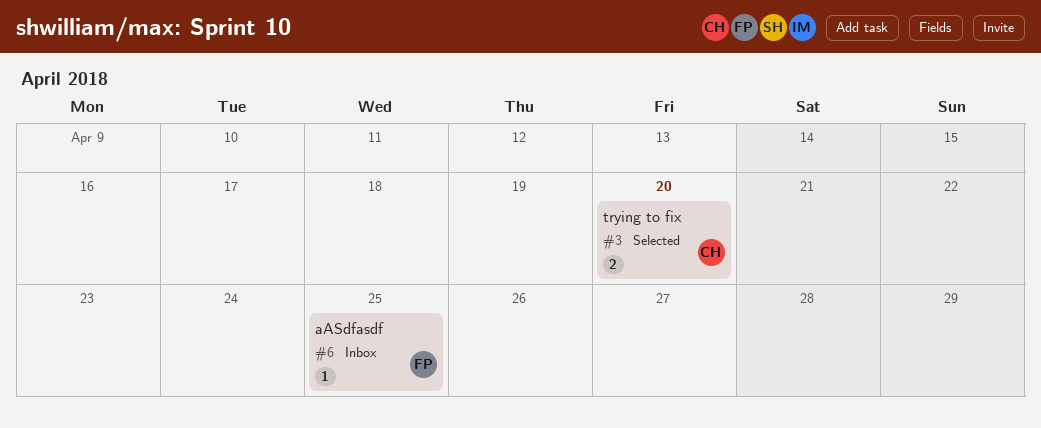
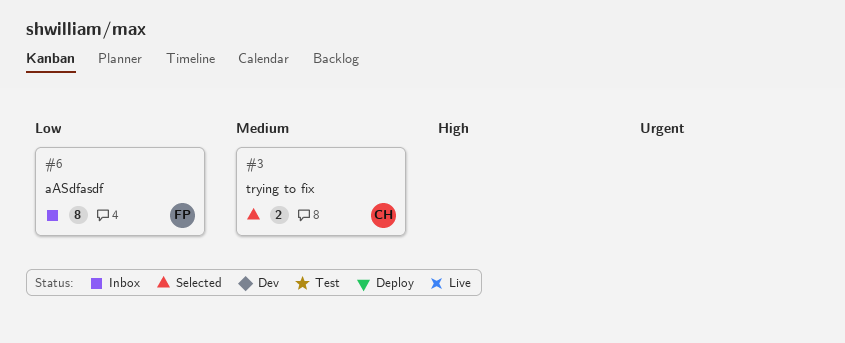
#6, estimate: 1 -> 8

